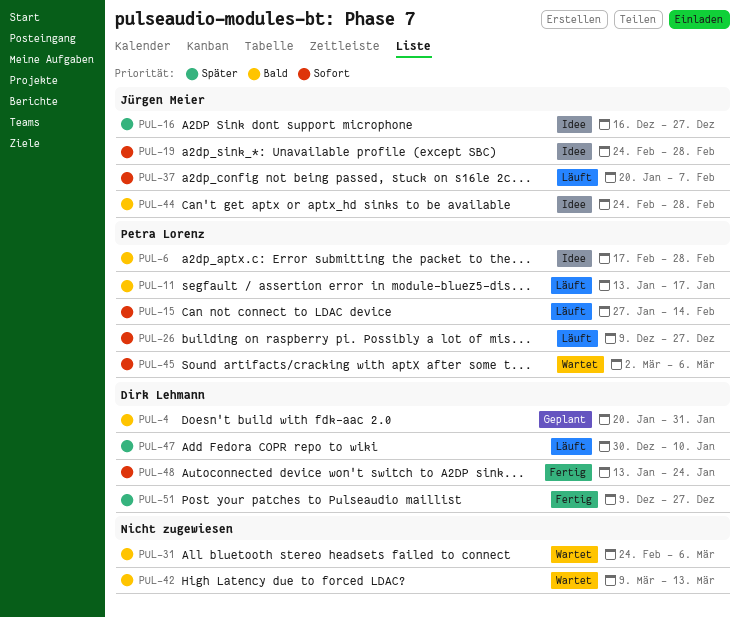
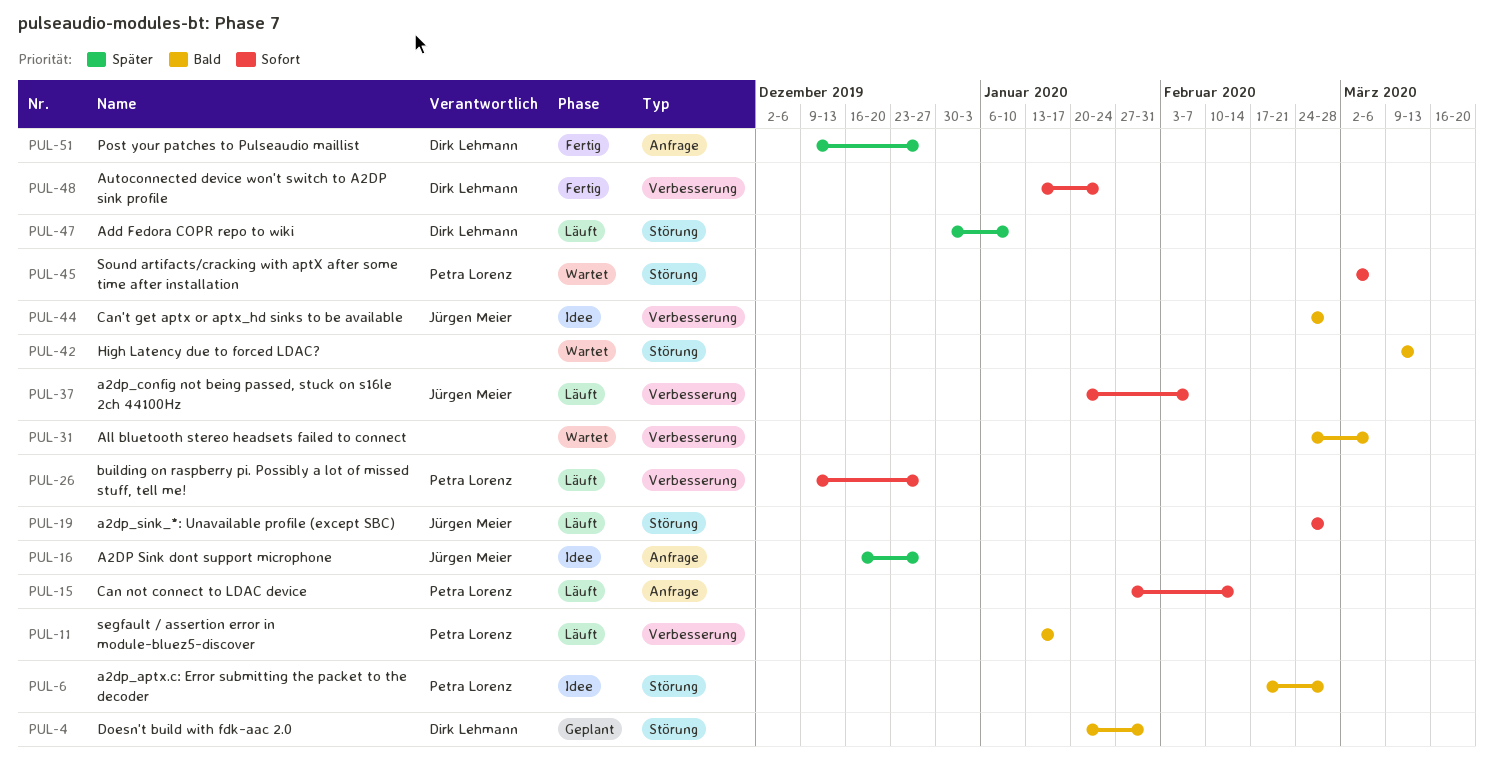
PUL-19, status: Idee -> Läuft

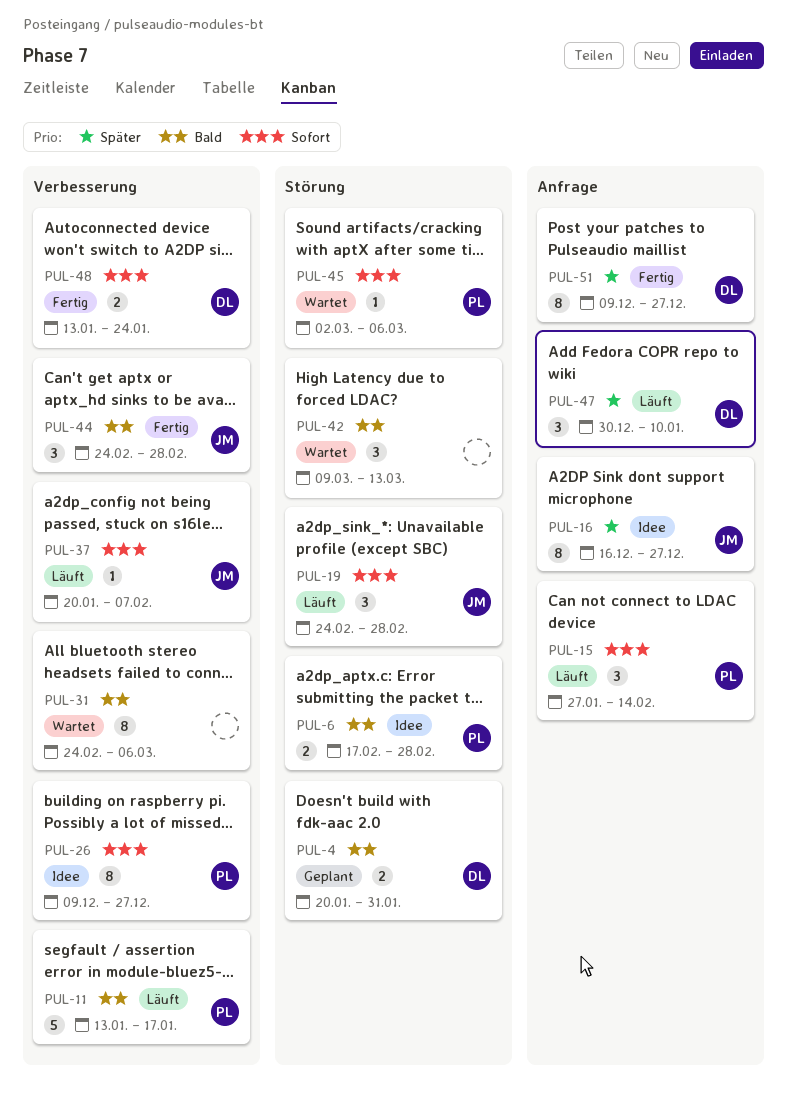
PUL-26, status: Läuft -> Idee
PUL-44, status: Idee -> Fertig
PUL-47, label: Störung -> Anfrage

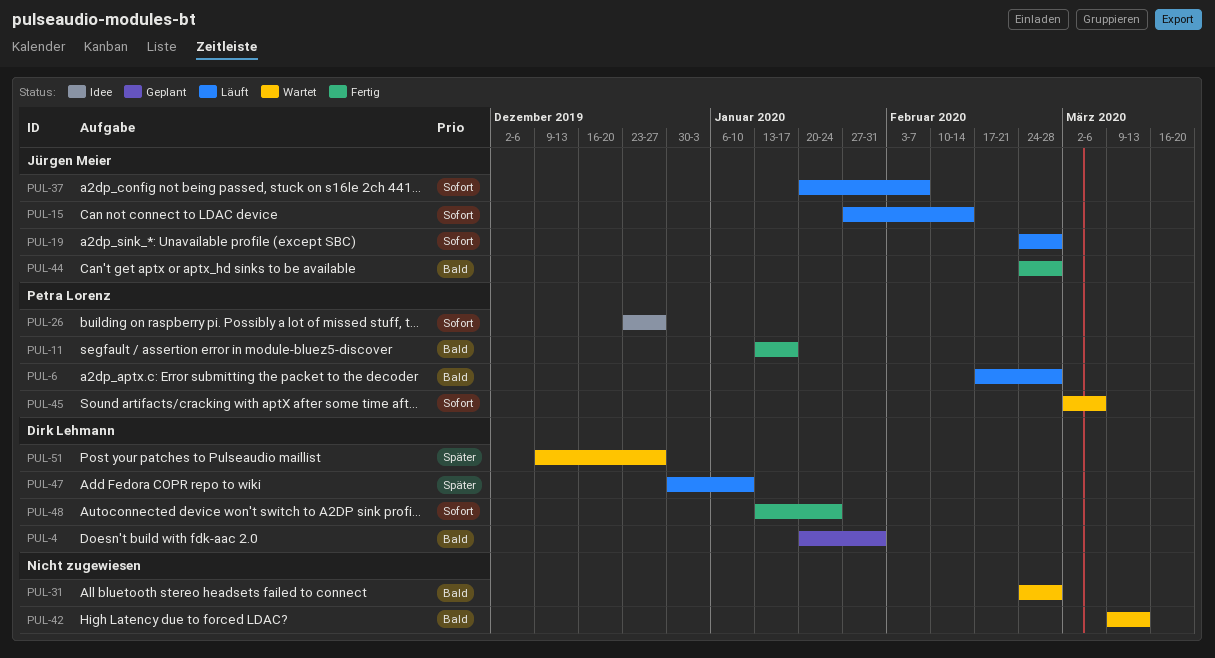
PUL-6, status: Idee -> Läuft
PUL-11, status: Läuft -> Fertig
PUL-15, owner: Petra Lorenz -> Jürgen Meier
PUL-16: present -> none
PUL-26, start: Dec 9 -> Dec 23
PUL-31, due: Mar 6 -> Feb 28
PUL-51, status: Fertig -> Wartet

